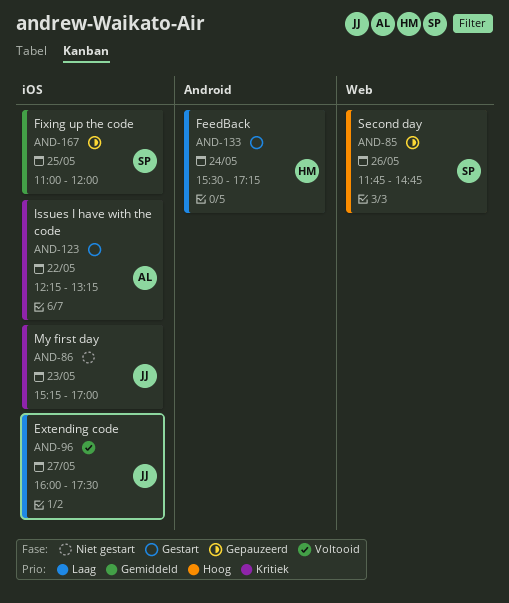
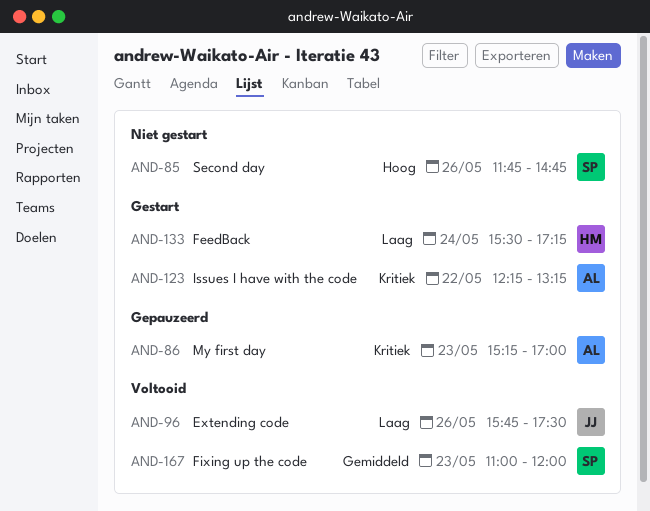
AND-85, status: Gepauzeerd -> Niet gestart
AND-86, status: Niet gestart -> Gepauzeerd
AND-86, owner: JJ -> AL
AND-96, day: May 27 -> May 26
AND-96, begins: 16:00 -> 15:45
AND-167, status: Gepauzeerd -> Voltooid
AND-167, day: May 25 -> May 23

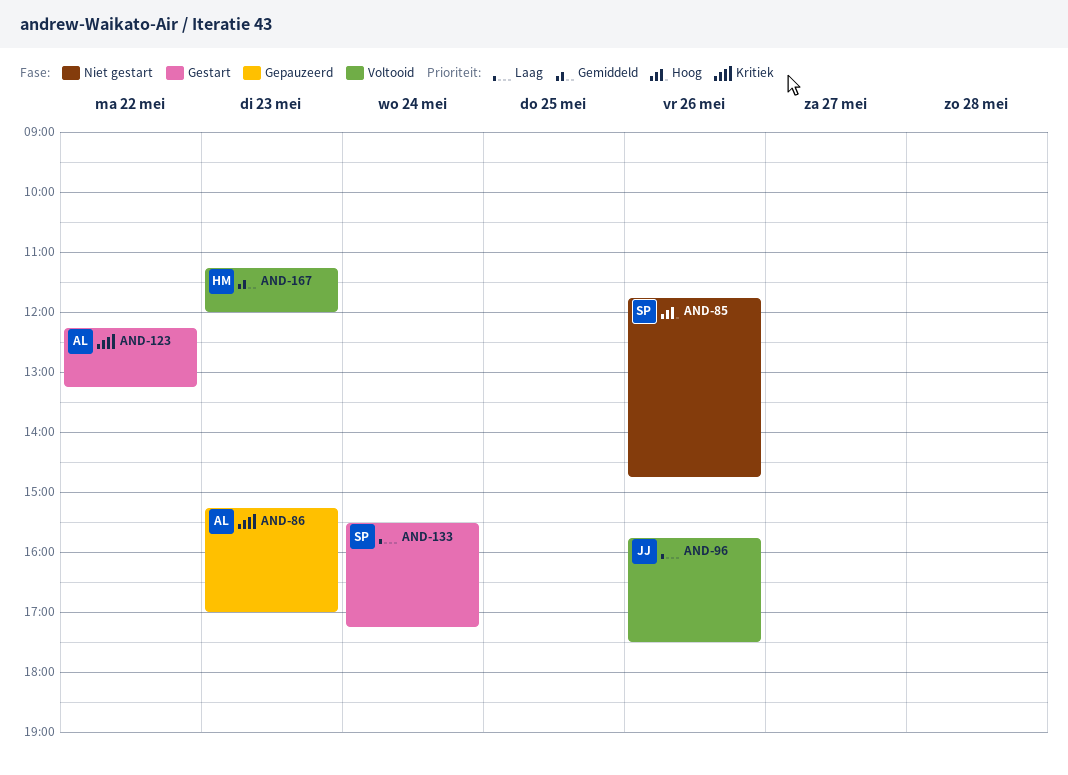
AND-133, owner: HM -> SP
AND-167, owner: SP -> HM
AND-167, begins: 11:00 -> 11:15

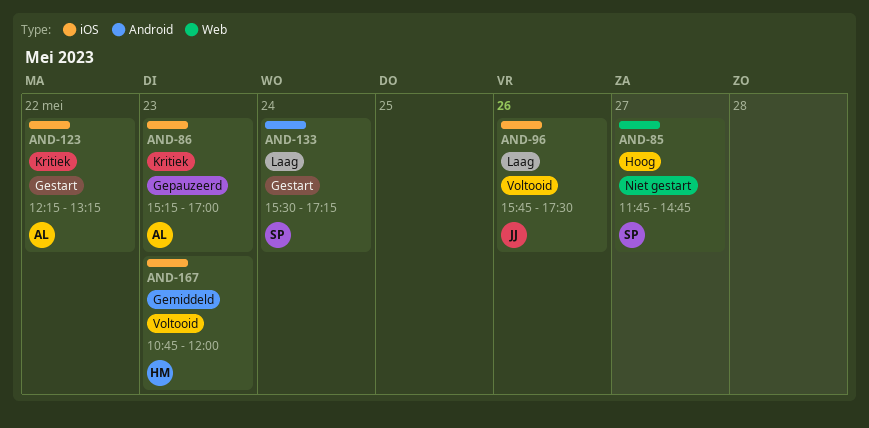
AND-85, day: May 26 -> May 27
AND-167, begins: 11:15 -> 10:45

